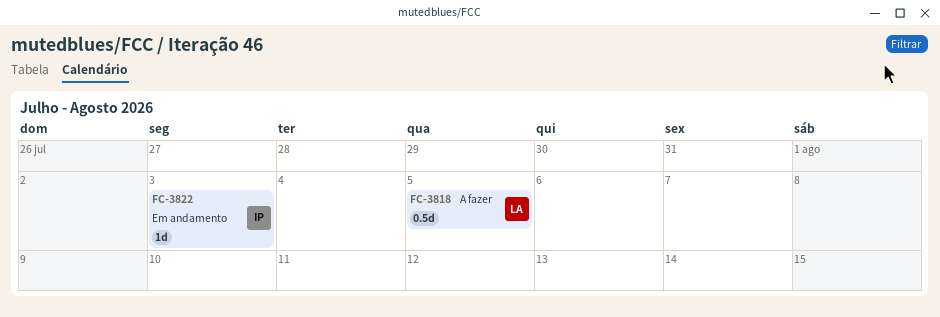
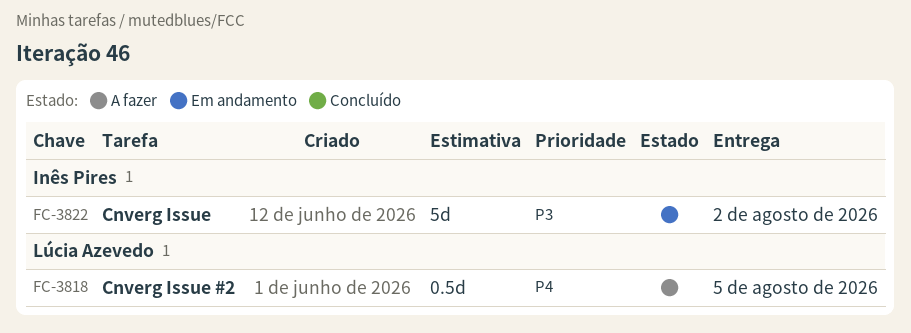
FC-3822, estimate: 1d -> 5d
FC-3822, due: Aug 3 -> Aug 2

